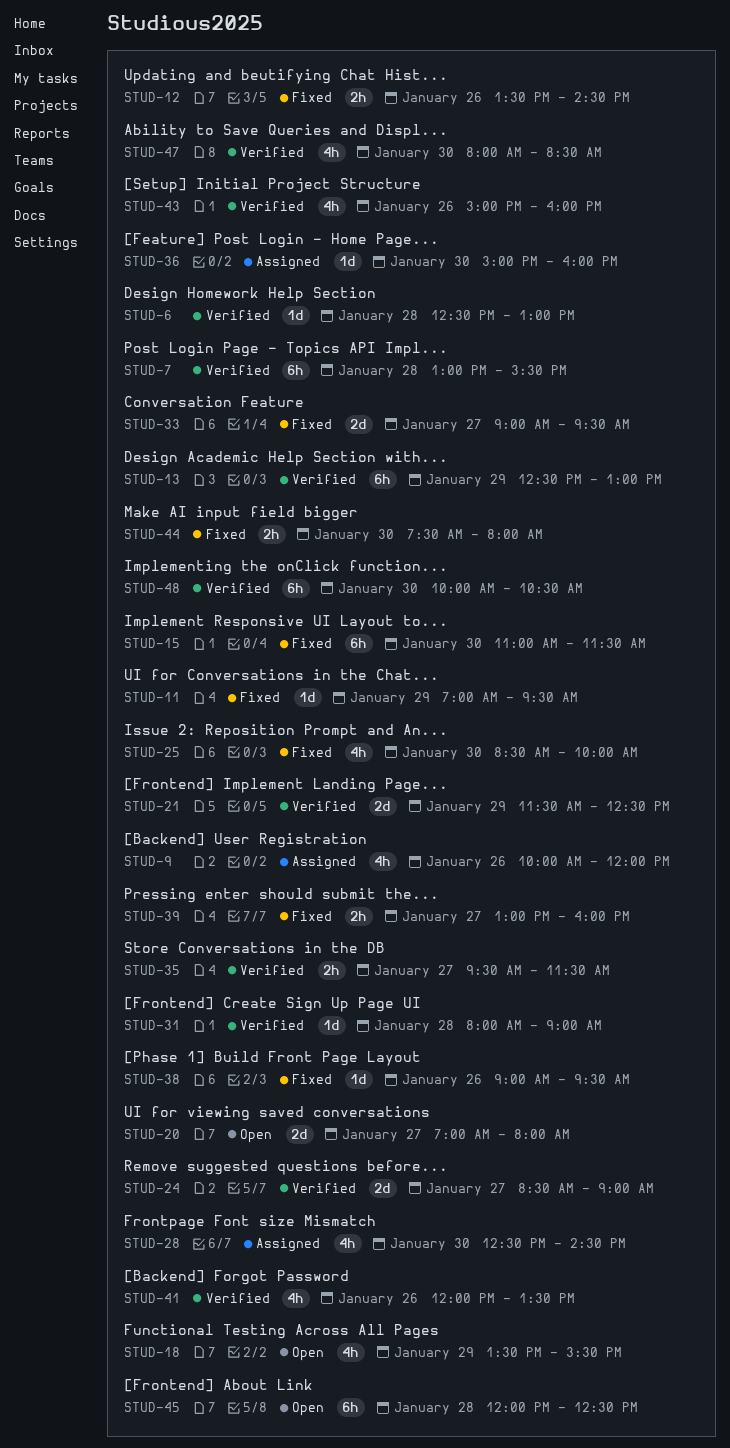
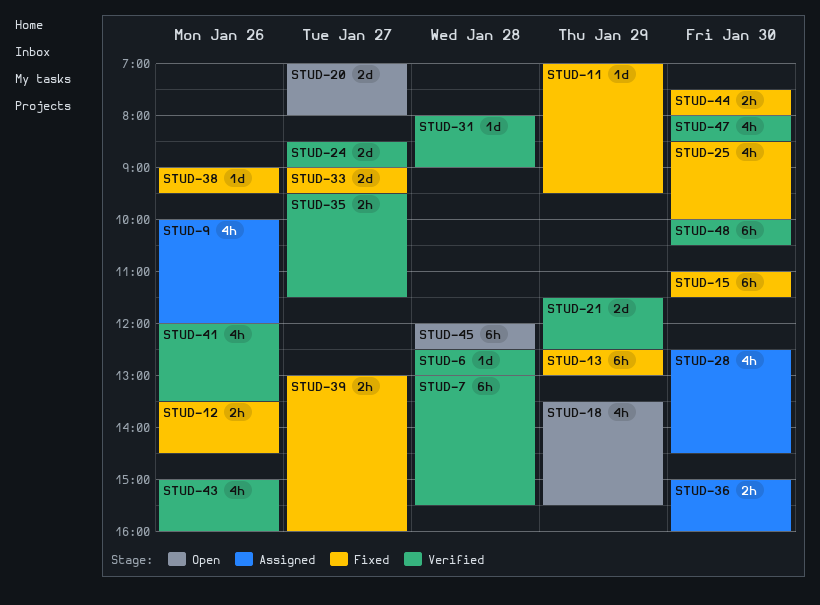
STUD-13, status: Verified -> Fixed
STUD-36, estimate: 1d -> 2h

